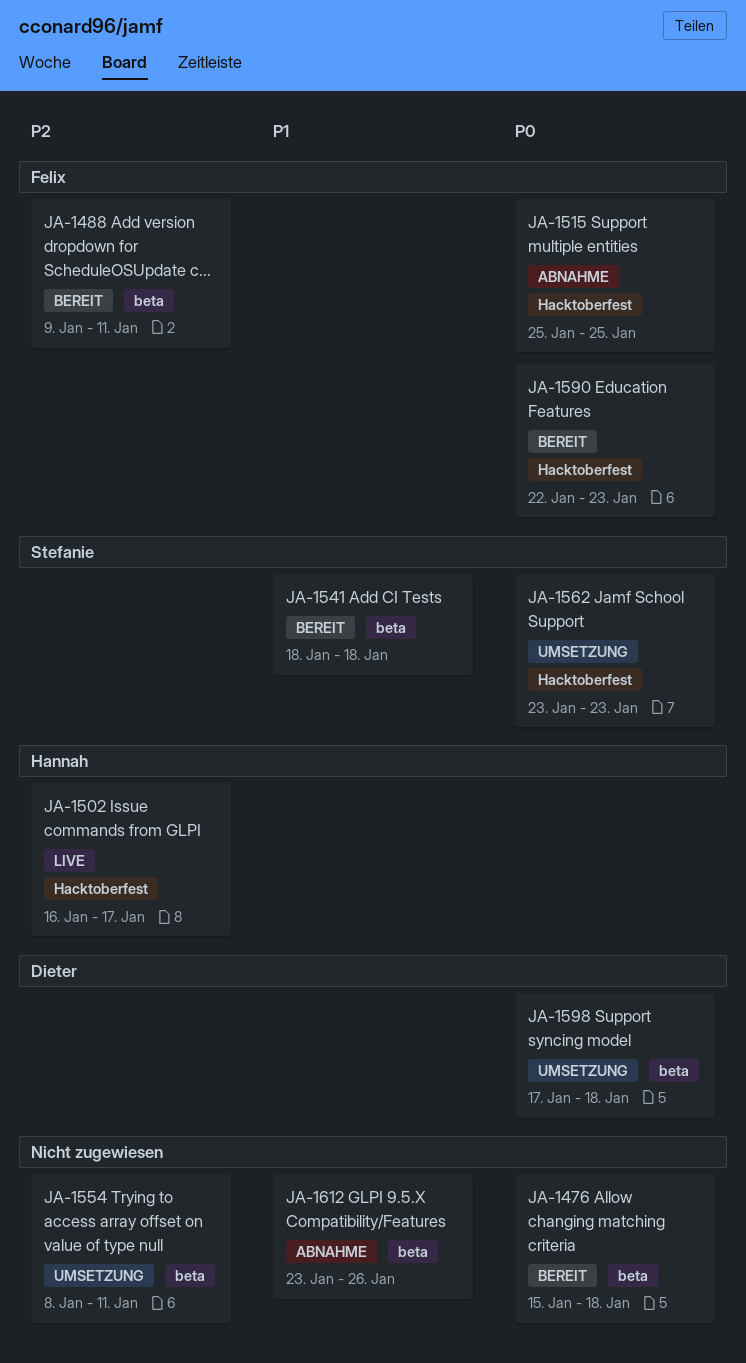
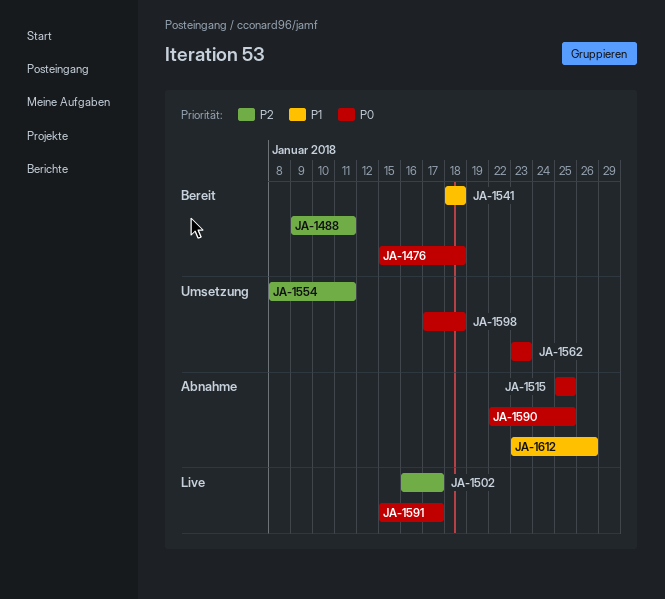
JA-1590, status: Bereit -> Abnahme
JA-1590, due: Jan 23 -> Jan 25
JA-1591: none -> present

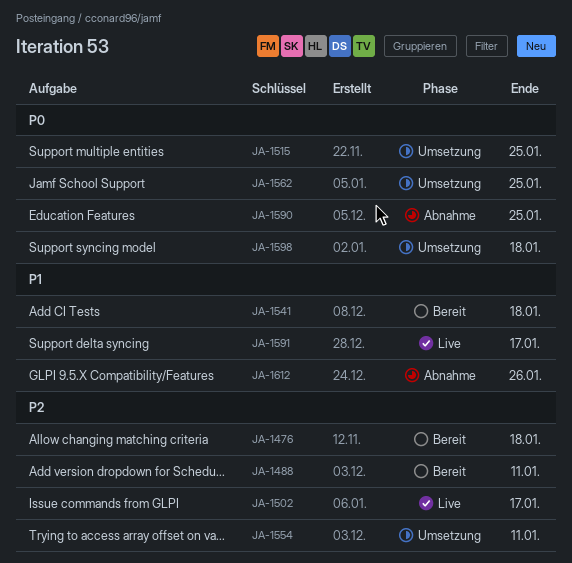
JA-1476, priority: P0 -> P2
JA-1515, status: Abnahme -> Umsetzung
JA-1562, due: Jan 23 -> Jan 25
JA-1591, priority: P0 -> P1

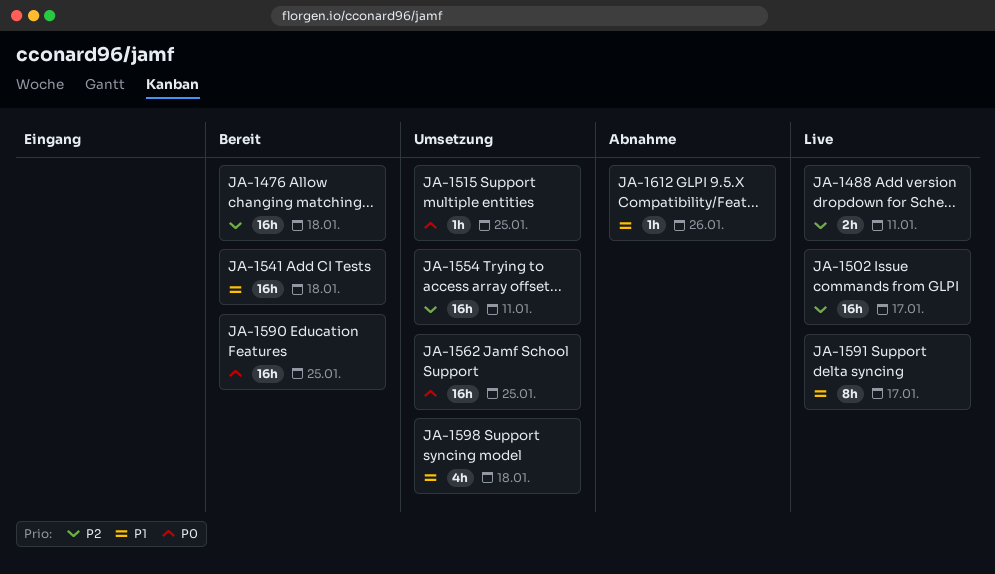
JA-1488, status: Bereit -> Live
JA-1590, status: Abnahme -> Bereit
JA-1598, priority: P0 -> P1

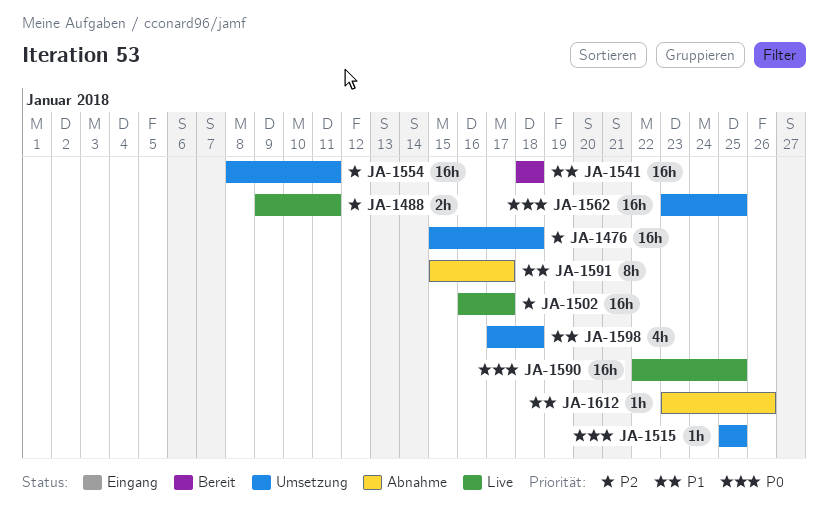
JA-1476, status: Bereit -> Umsetzung
JA-1590, status: Bereit -> Live
JA-1591, status: Live -> Abnahme

